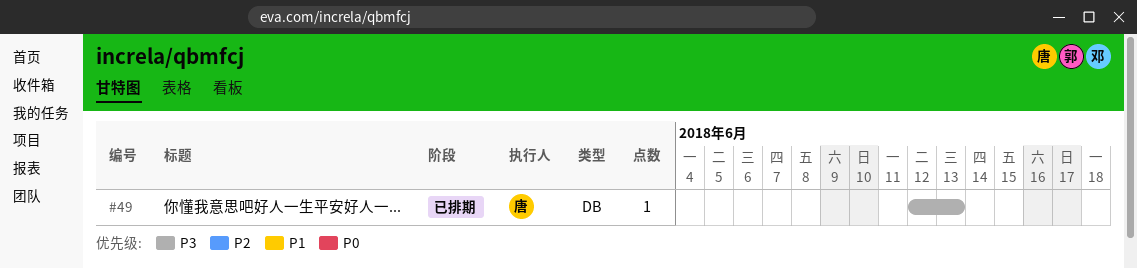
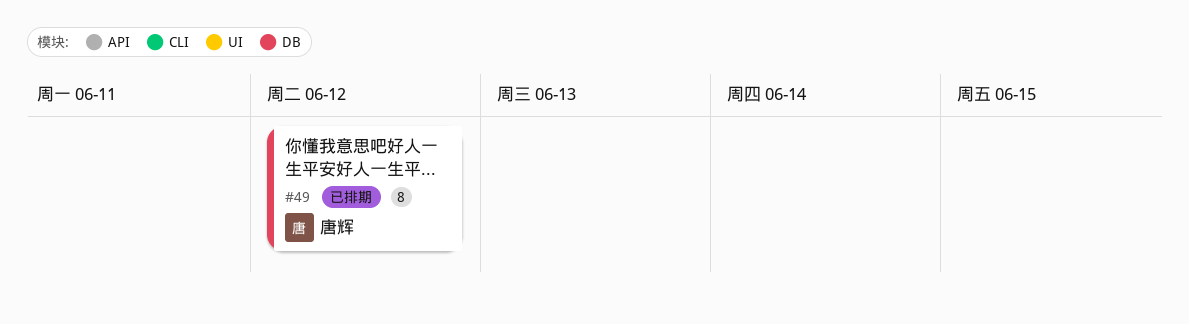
#49, estimate: 1 -> 8
#49, due: Jun 13 -> Jun 12

